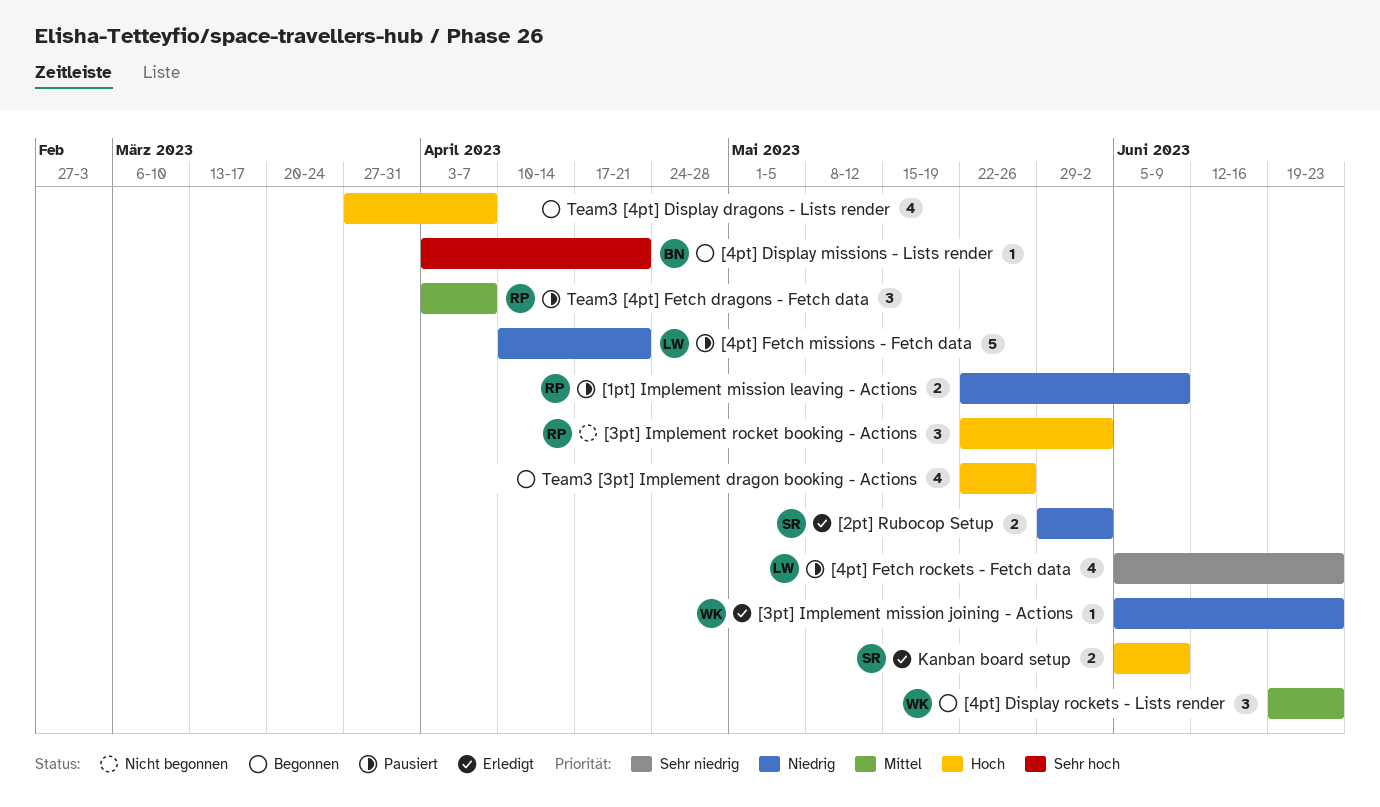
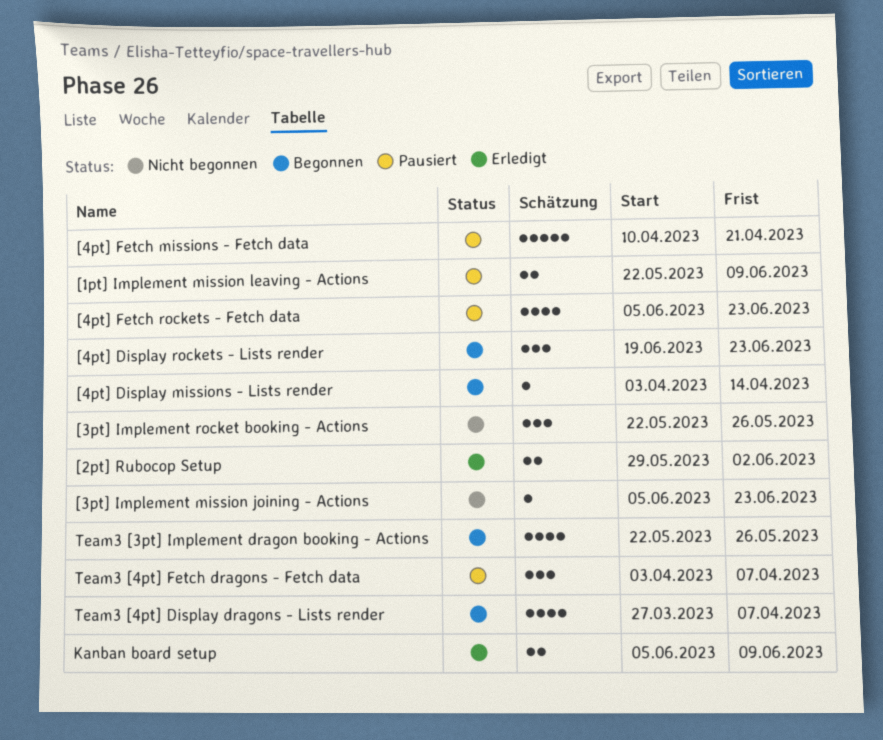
[3pt] Implement mission joining - Actions, status: Erledigt -> Nicht begonnen
[3pt] Implement rocket booking - Actions, due: Jun 2 -> May 26
[4pt] Display missions - Lists render, due: Apr 21 -> Apr 14

